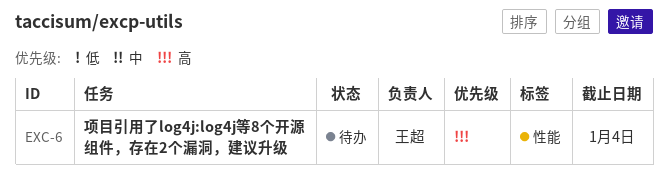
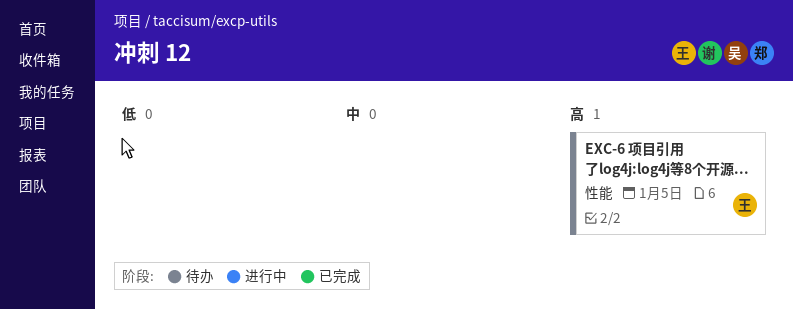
EXC-6, due: Jan 4 -> Jan 5

